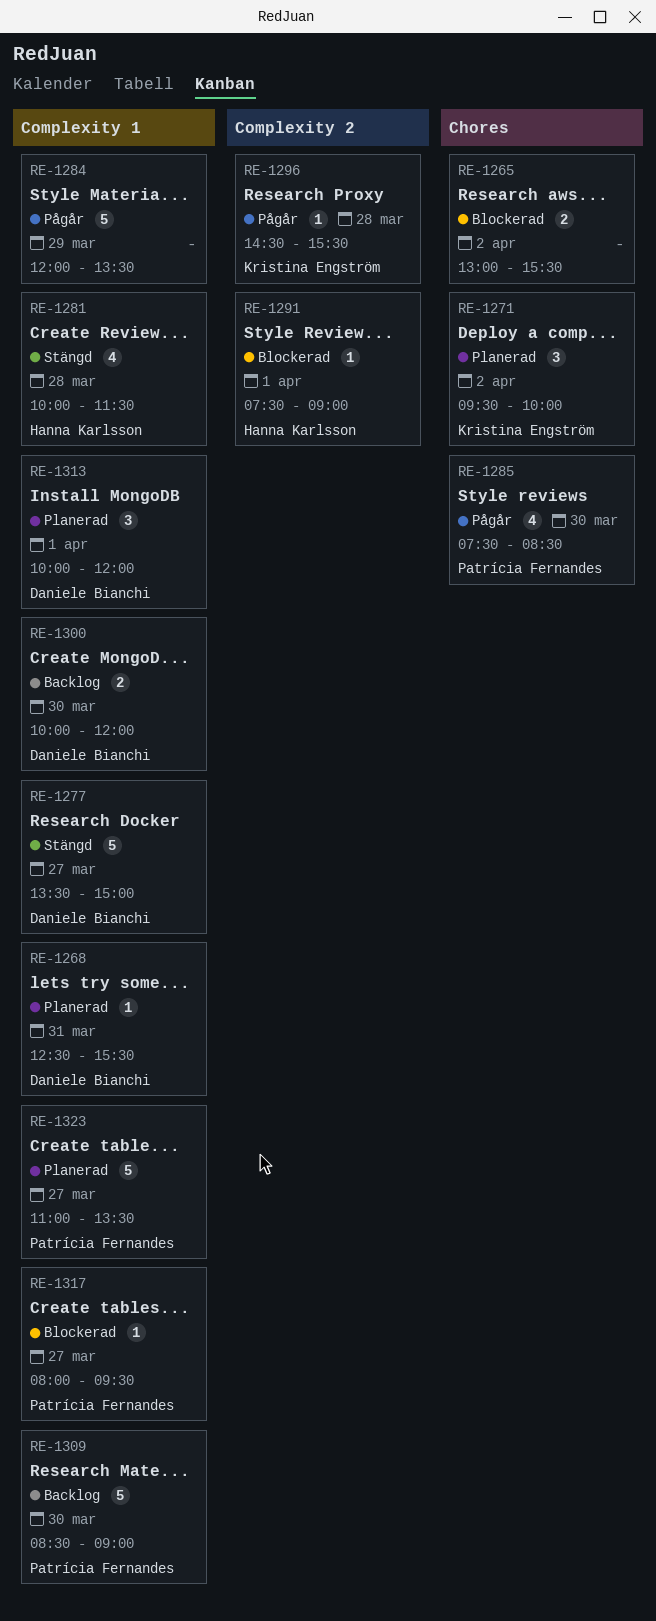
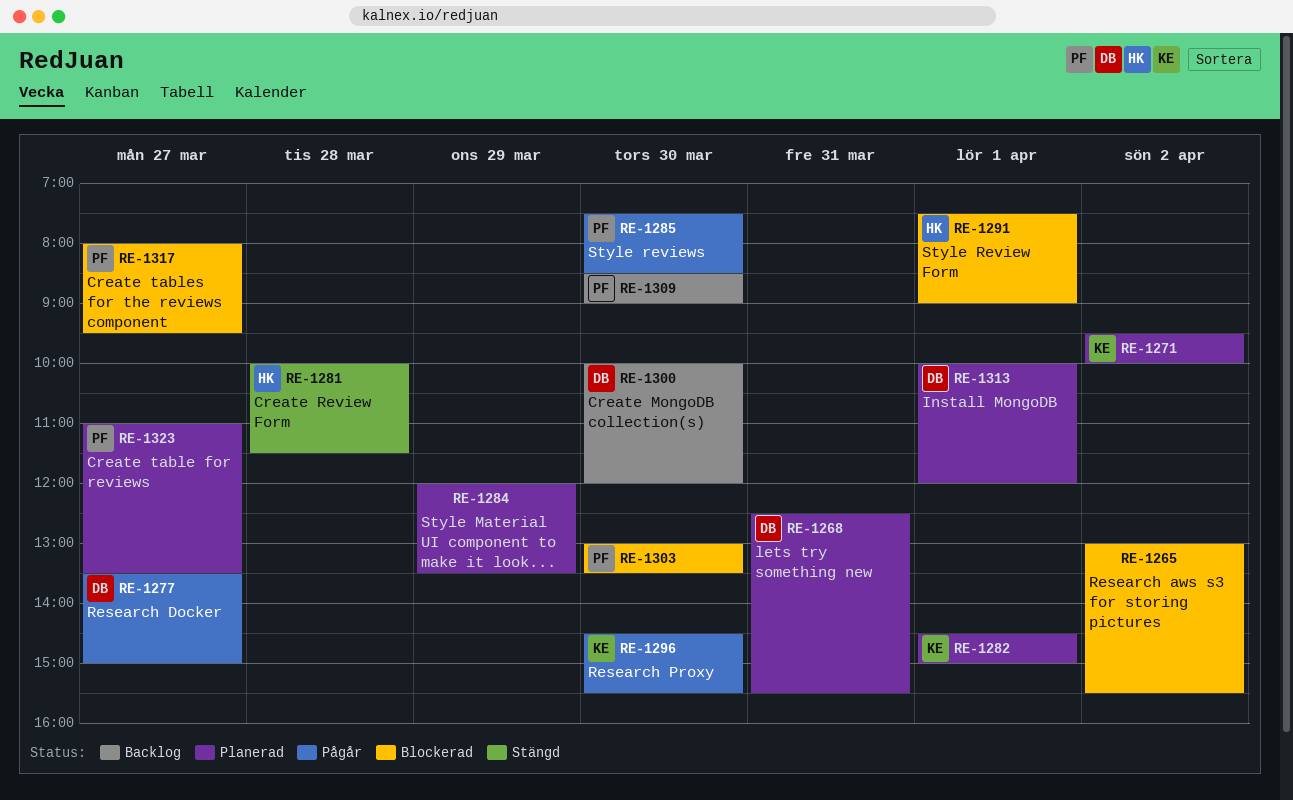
RE-1277, status: Stängd -> Pågår
RE-1282: none -> present
RE-1284, status: Pågår -> Planerad
RE-1296, day: Mar 28 -> Mar 30
RE-1303: none -> present

